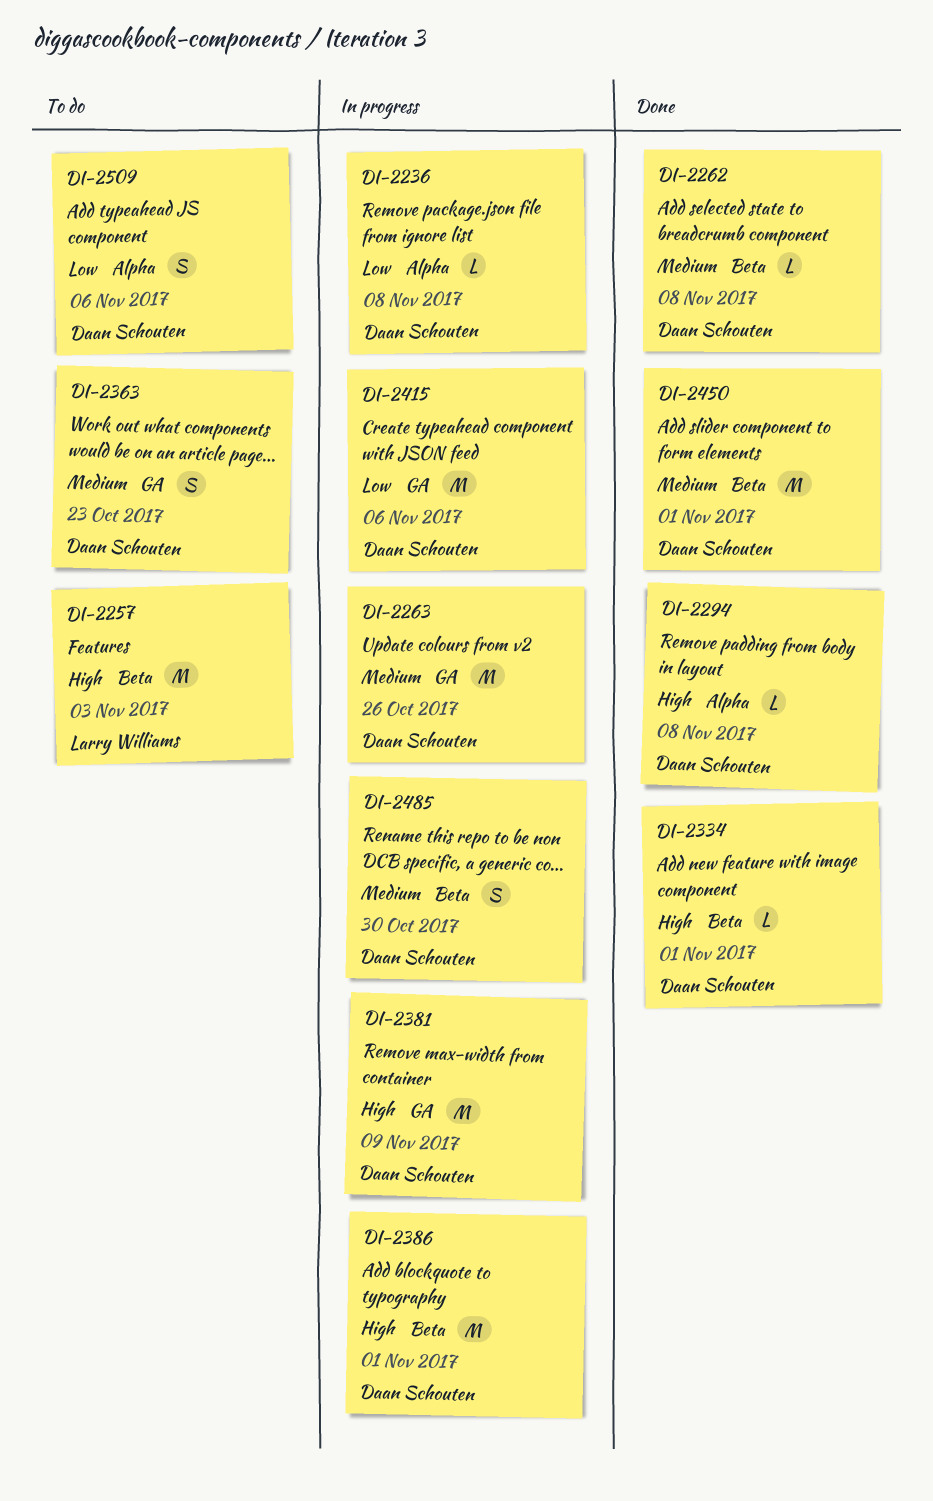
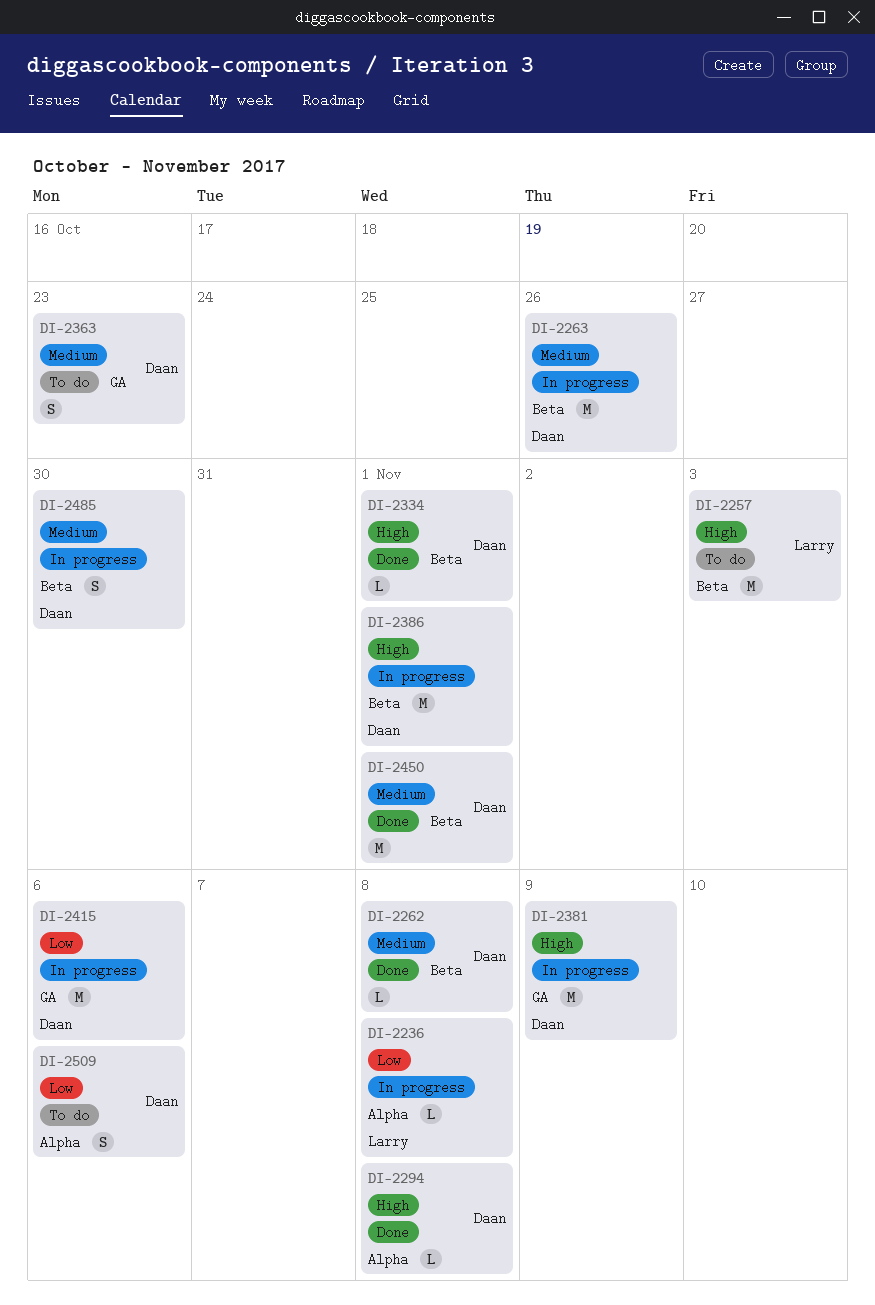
DI-2236, owner: Daan Schouten -> Larry Williams
DI-2263, label: GA -> Beta

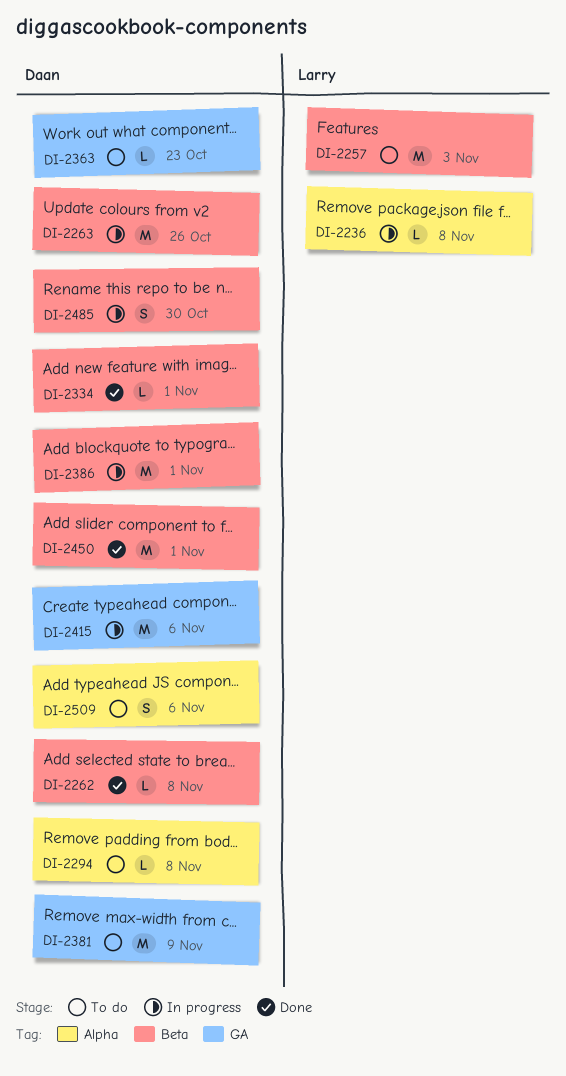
DI-2294, status: Done -> To do
DI-2363, estimate: S -> L
DI-2381, status: In progress -> To do

